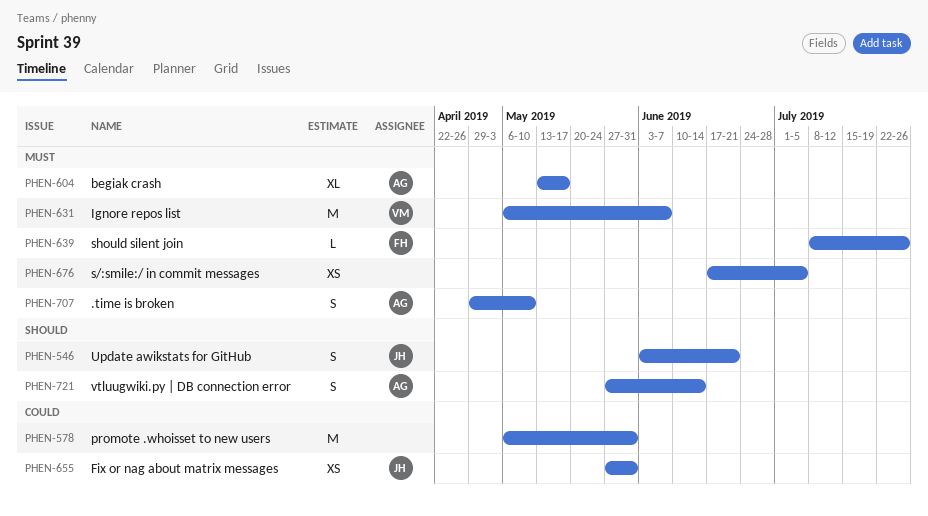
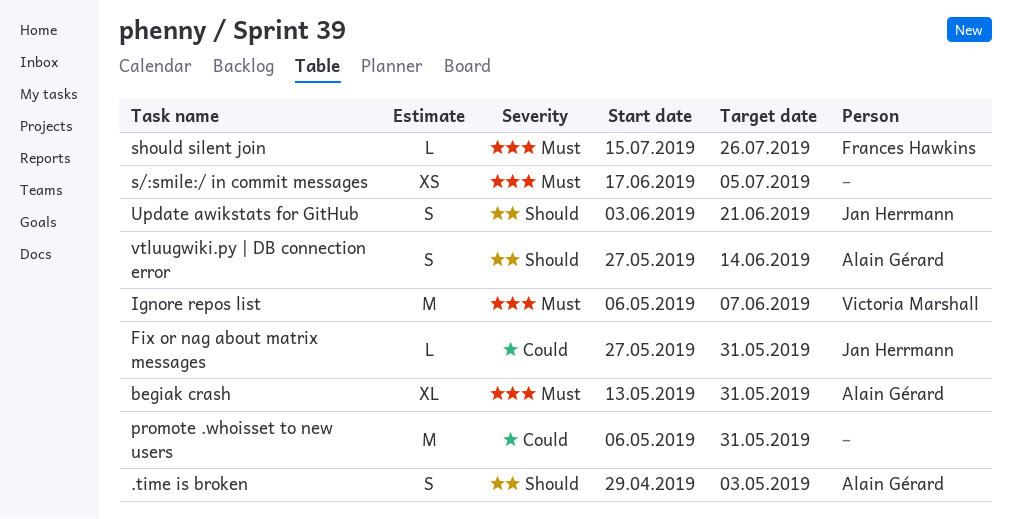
.time is broken, priority: Must -> Should
.time is broken, due: May 10 -> May 3
begiak crash, due: May 17 -> May 31
Fix or nag about matrix messages, estimate: XS -> L
should silent join, start: Jul 8 -> Jul 15

